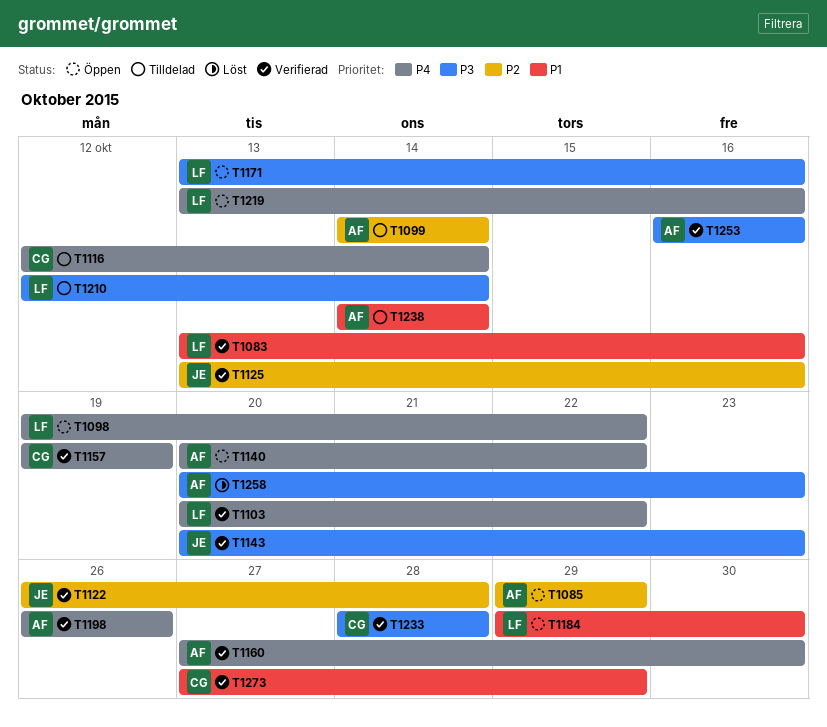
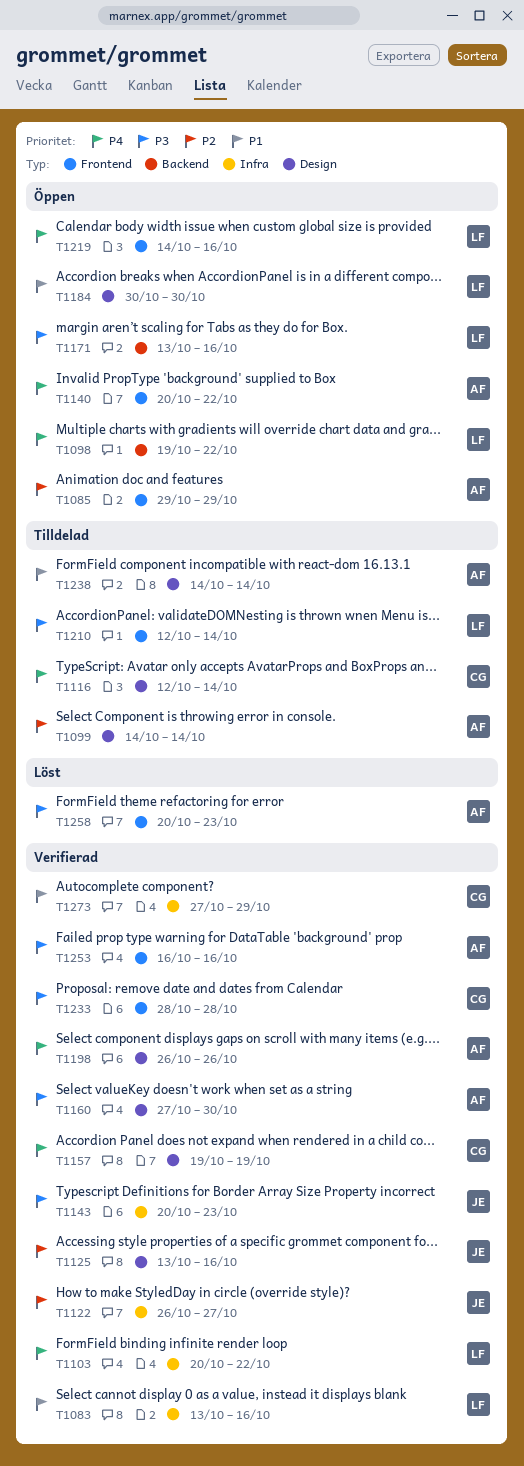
T1122, due: Oct 28 -> Oct 27
T1160, priority: P4 -> P3
T1184, start: Oct 29 -> Oct 30
T1219, start: Oct 13 -> Oct 14

